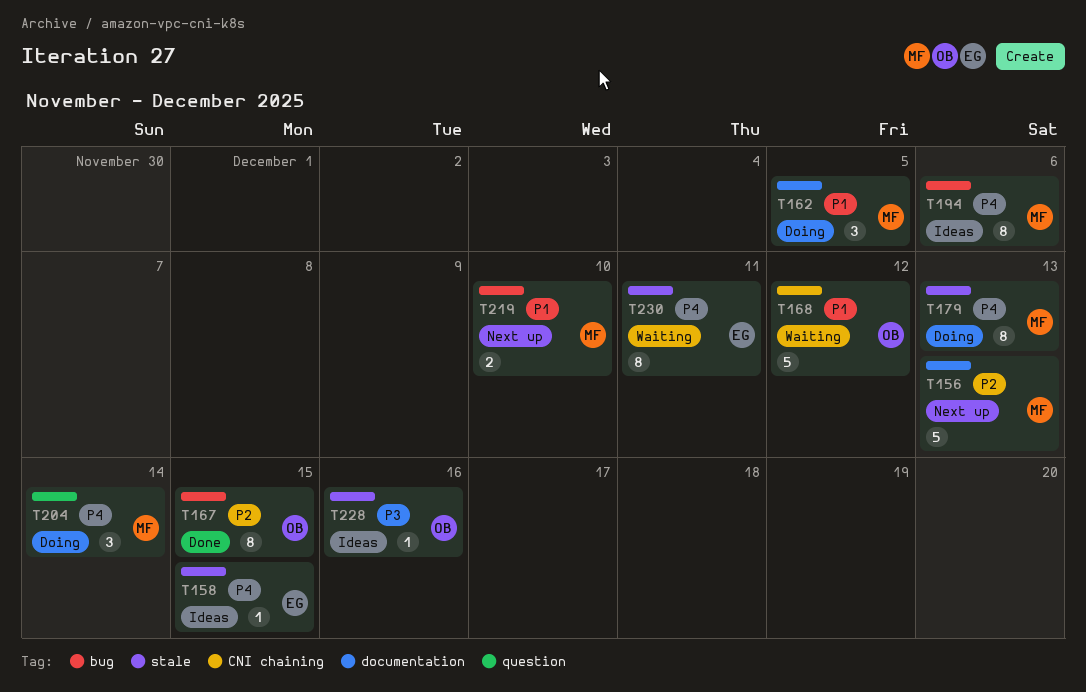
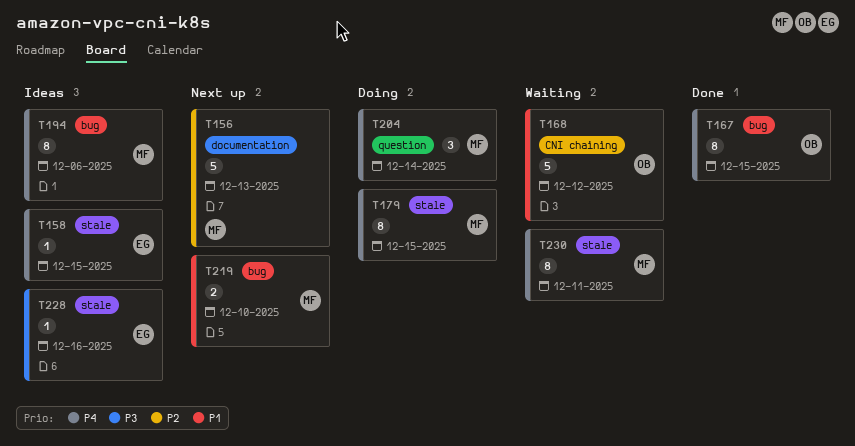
T162: present -> none
T167, priority: P2 -> P4
T179, due: Dec 13 -> Dec 15
T228, owner: OB -> EG
T230, owner: EG -> MF

